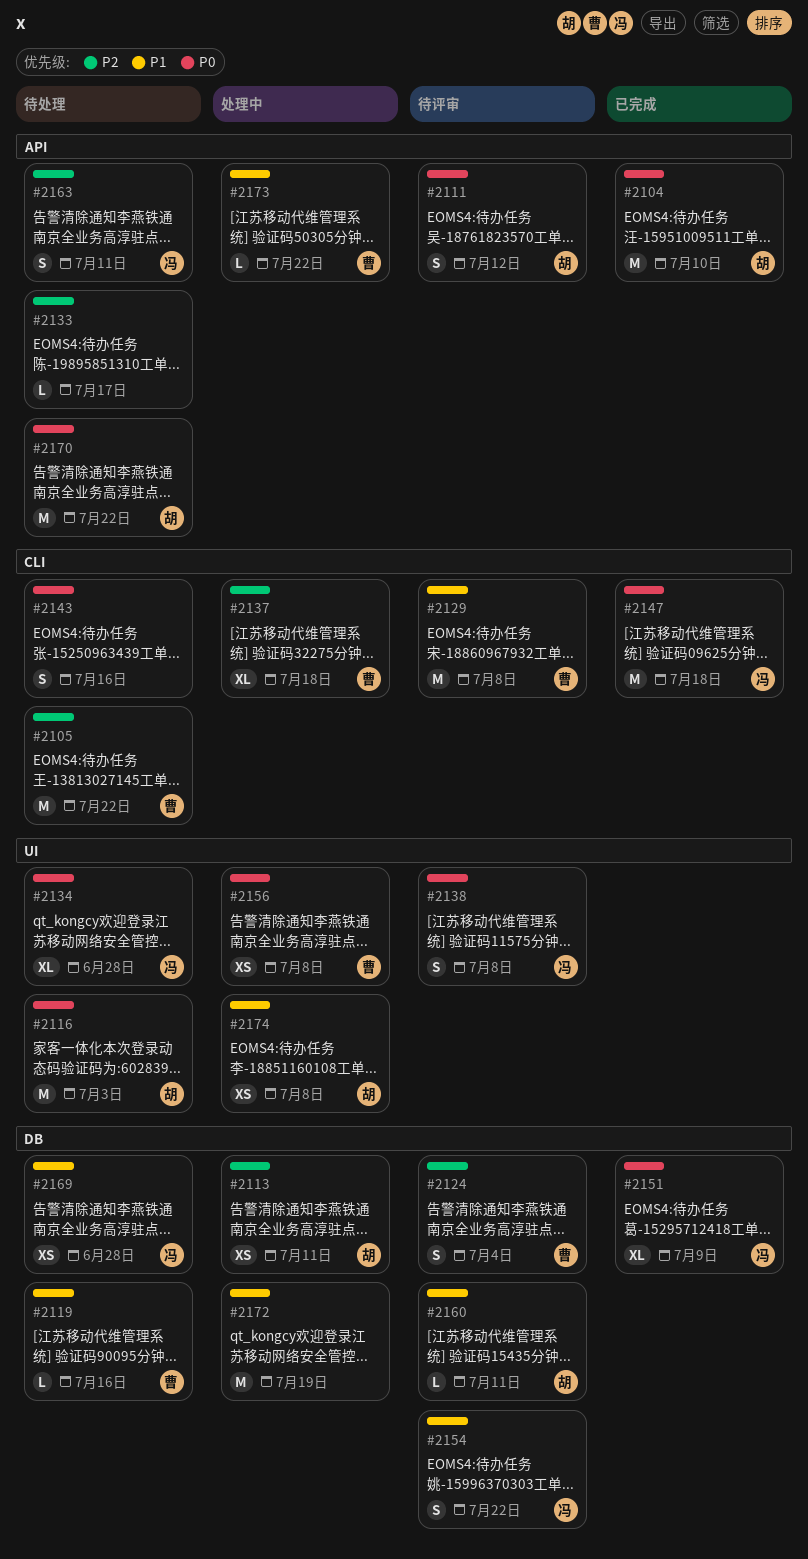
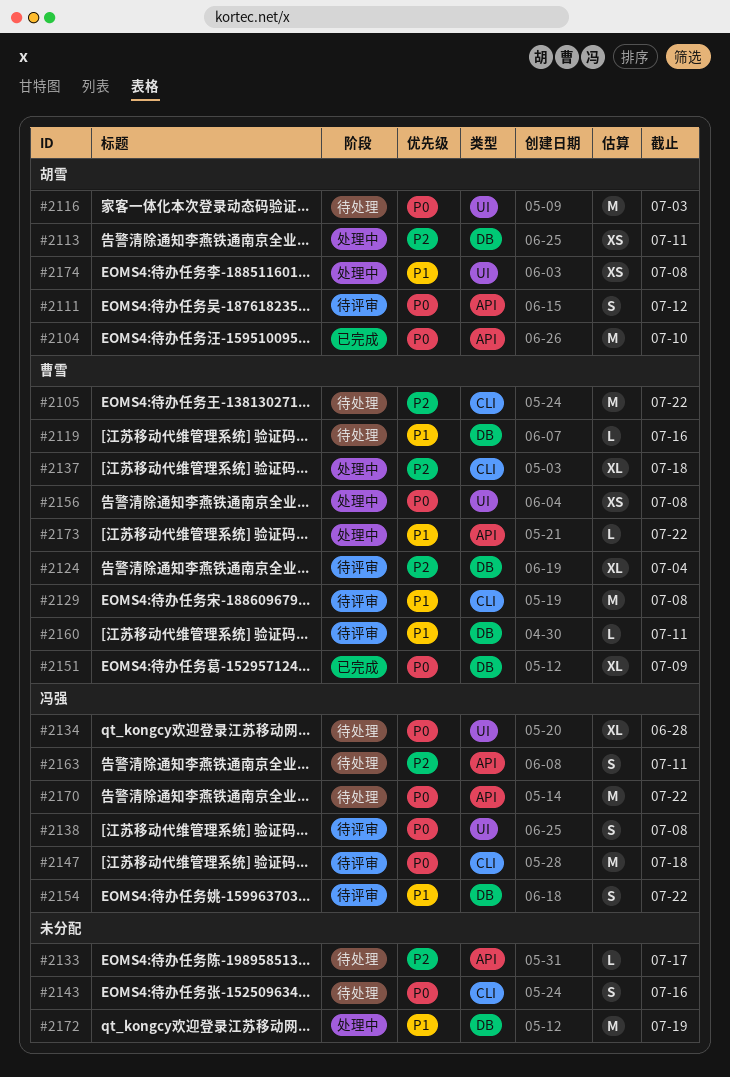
#2124, estimate: S -> XL
#2147, status: 已完成 -> 待评审
#2151, owner: 冯强 -> 曹雪
#2160, owner: 胡雪 -> 曹雪
#2169: present -> none
#2170, owner: 胡雪 -> 冯强

